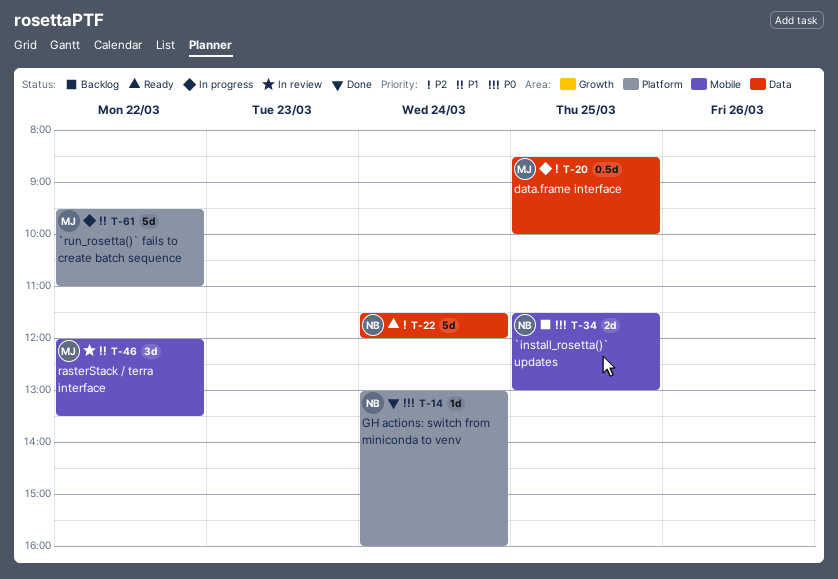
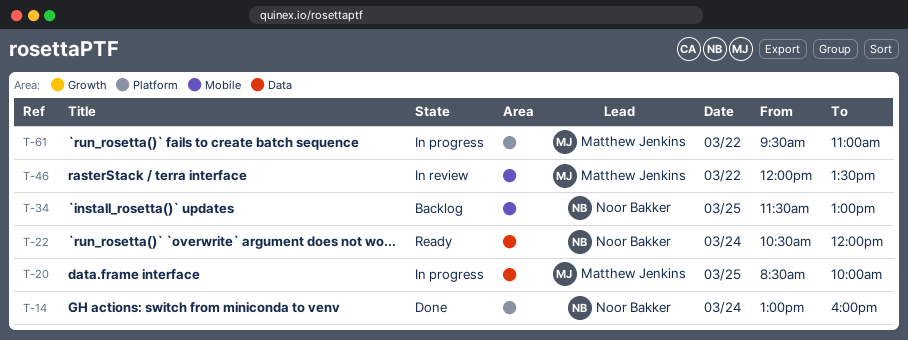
T-22, begins: 11:30 -> 10:30

